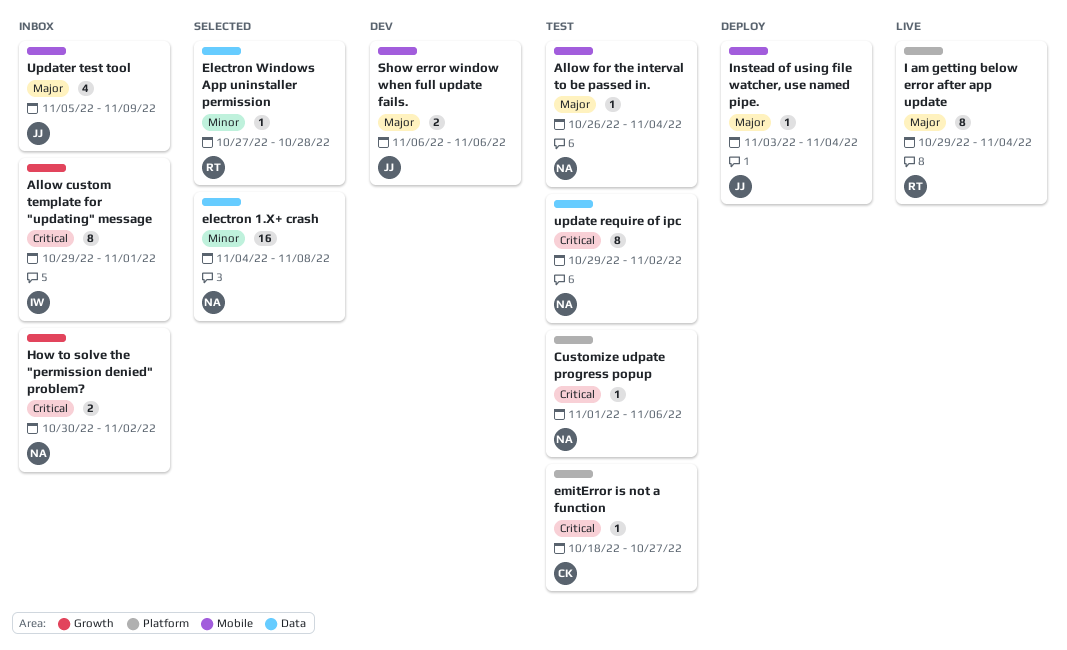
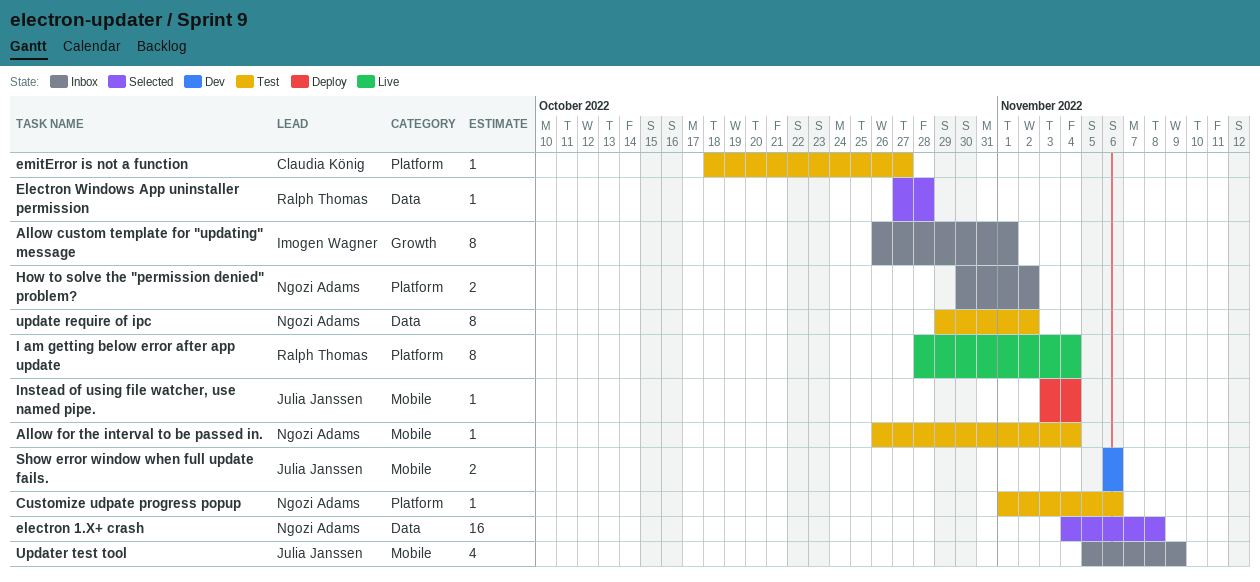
Allow custom template for "updating" message, start: Oct 29 -> Oct 26
How to solve the "permission denied" problem?, label: Growth -> Platform
I am getting below error after app update, start: Oct 29 -> Oct 28

